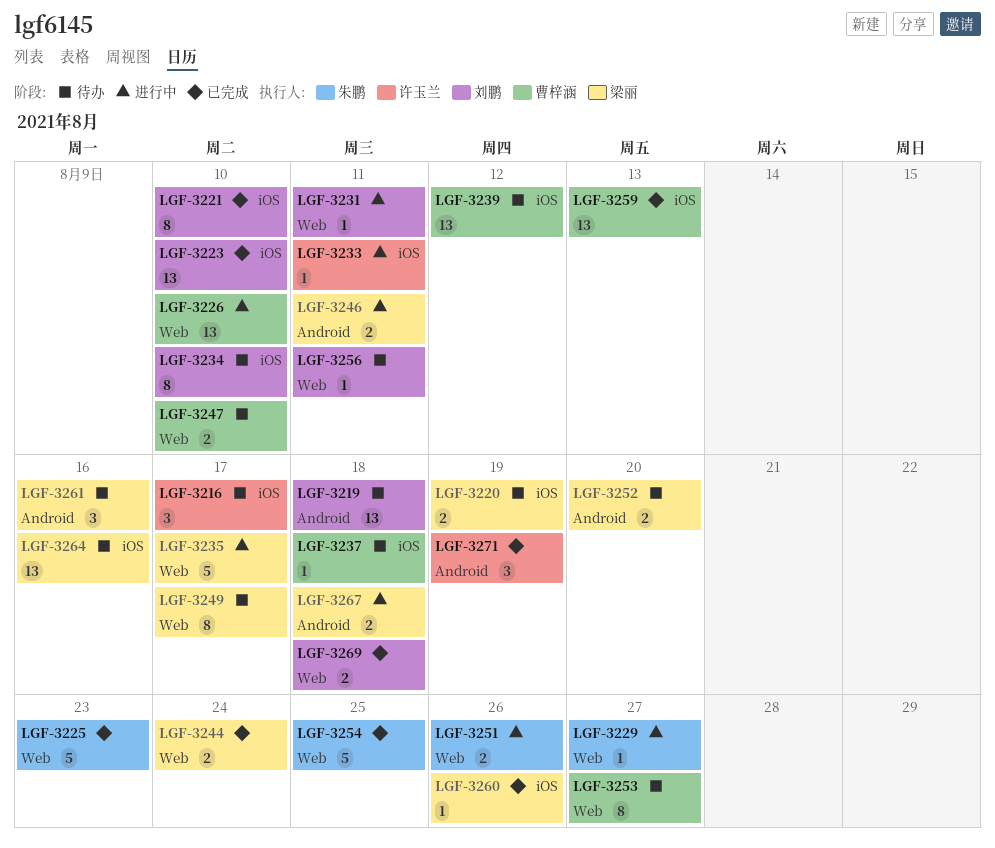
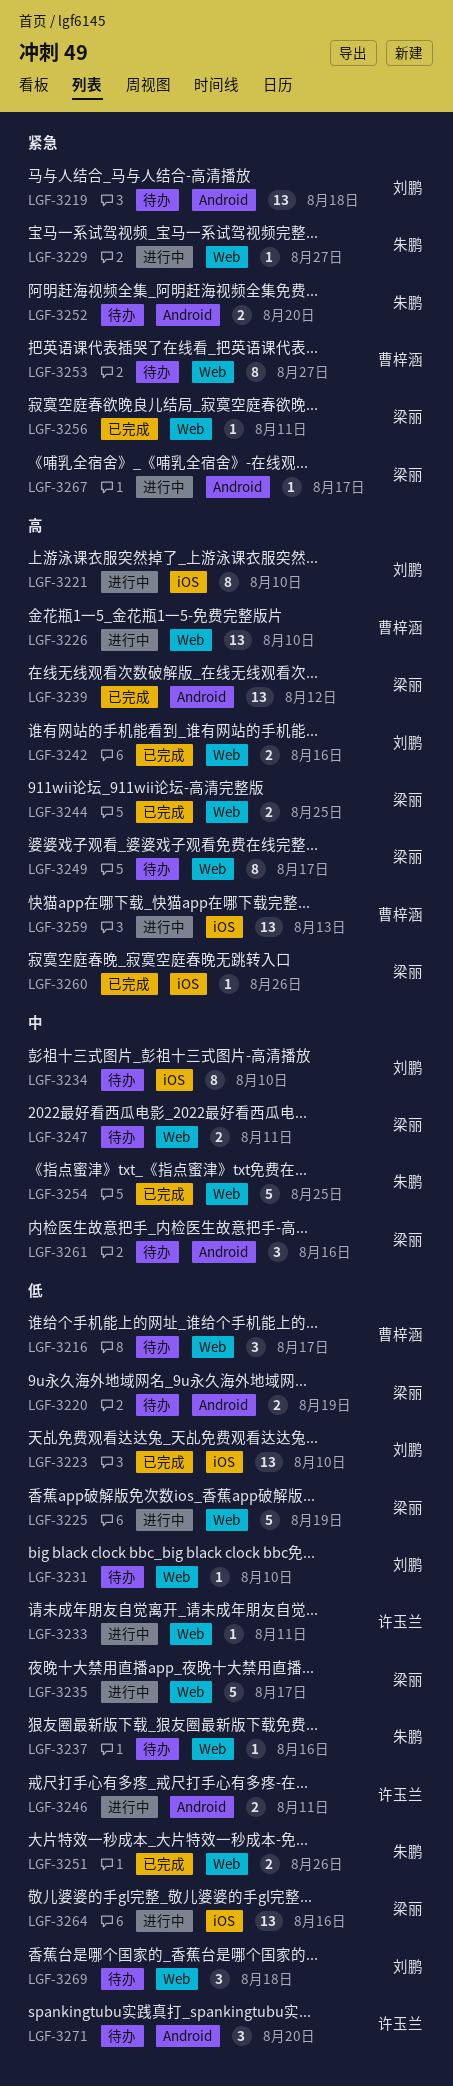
LGF-3216, owner: 许玉兰 -> 曹梓涵
LGF-3216, label: iOS -> Web
LGF-3220, label: iOS -> Android
LGF-3221, status: 已完成 -> 进行中
LGF-3225, status: 已完成 -> 进行中
LGF-3225, owner: 朱鹏 -> 梁丽
LGF-3225, due: Aug 23 -> Aug 19
LGF-3231, status: 进行中 -> 待办
LGF-3231, due: Aug 11 -> Aug 10
LGF-3233, label: iOS -> Web
LGF-3237, owner: 曹梓涵 -> 朱鹏
LGF-3237, label: iOS -> Web
LGF-3237, due: Aug 18 -> Aug 16
LGF-3239, status: 待办 -> 已完成
LGF-3239, owner: 曹梓涵 -> 梁丽
LGF-3239, label: iOS -> Android
LGF-3242: none -> present
LGF-3244, due: Aug 24 -> Aug 25
LGF-3246, owner: 梁丽 -> 许玉兰
LGF-3247, owner: 曹梓涵 -> 梁丽
LGF-3247, due: Aug 10 -> Aug 11
LGF-3251, status: 进行中 -> 已完成
LGF-3252, owner: 梁丽 -> 朱鹏
LGF-3256, status: 待办 -> 已完成
LGF-3256, owner: 刘鹏 -> 梁丽
LGF-3259, status: 已完成 -> 进行中
LGF-3264, status: 待办 -> 进行中
LGF-3267, estimate: 2 -> 1
LGF-3267, due: Aug 18 -> Aug 17
LGF-3269, status: 已完成 -> 待办
LGF-3269, estimate: 2 -> 3
LGF-3271, status: 已完成 -> 待办
LGF-3271, due: Aug 19 -> Aug 20

